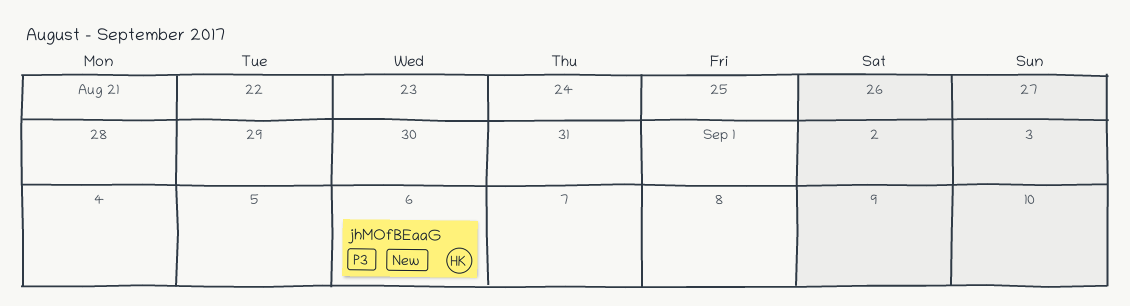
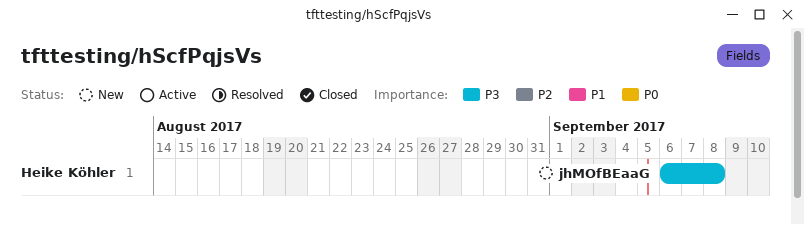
jhMOfBEaaG, due: Sep 6 -> Sep 8

